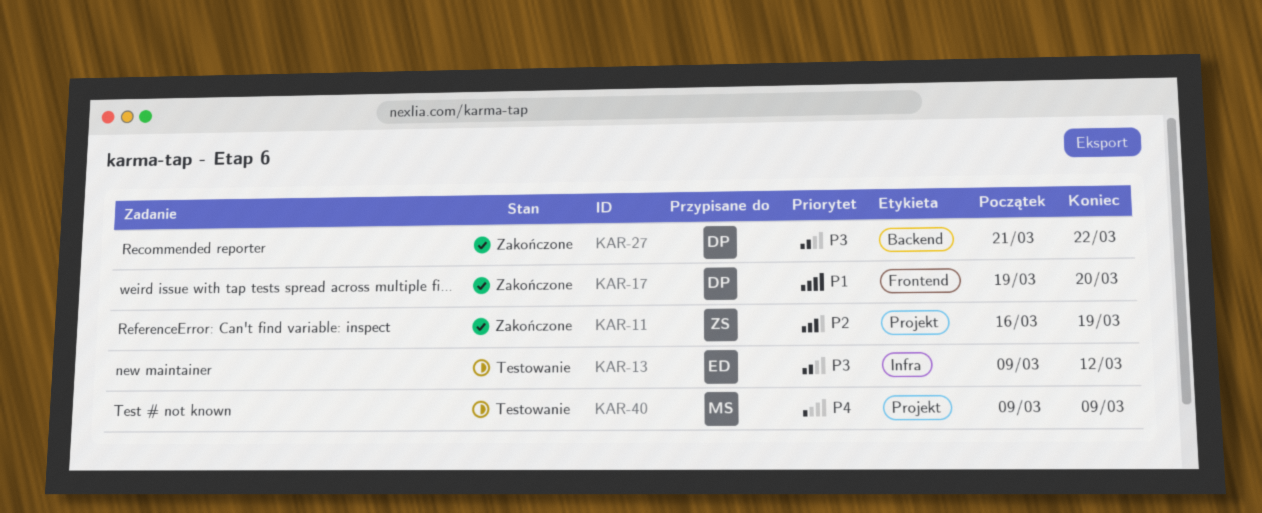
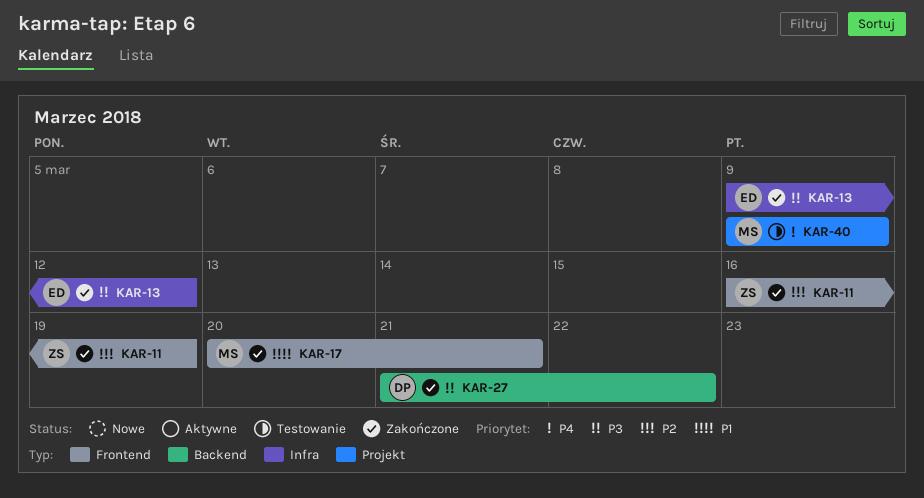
KAR-11, label: Projekt -> Frontend
KAR-13, status: Testowanie -> Zakończone
KAR-17, owner: DP -> MS
KAR-17, start: Mar 19 -> Mar 20
KAR-17, due: Mar 20 -> Mar 21

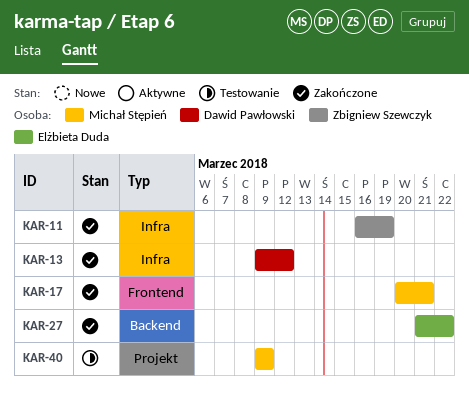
KAR-11, label: Frontend -> Infra
KAR-13, owner: Elżbieta Duda -> Dawid Pawłowski
KAR-27, owner: Dawid Pawłowski -> Elżbieta Duda

